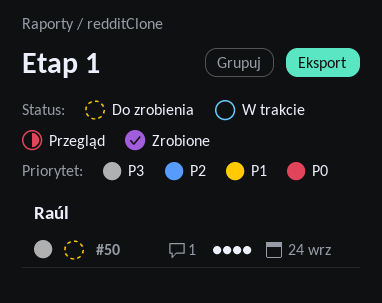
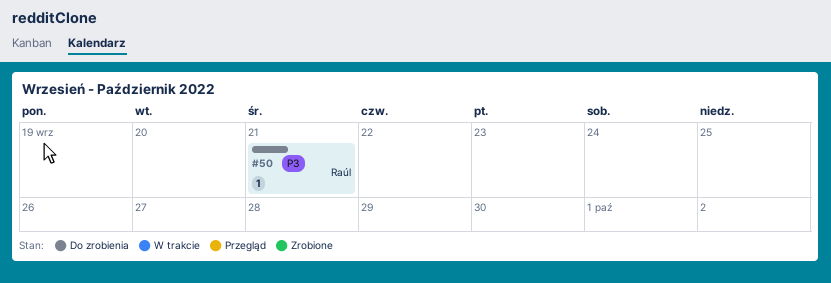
#50, estimate: 4 -> 1
#50, due: Sep 24 -> Sep 21

